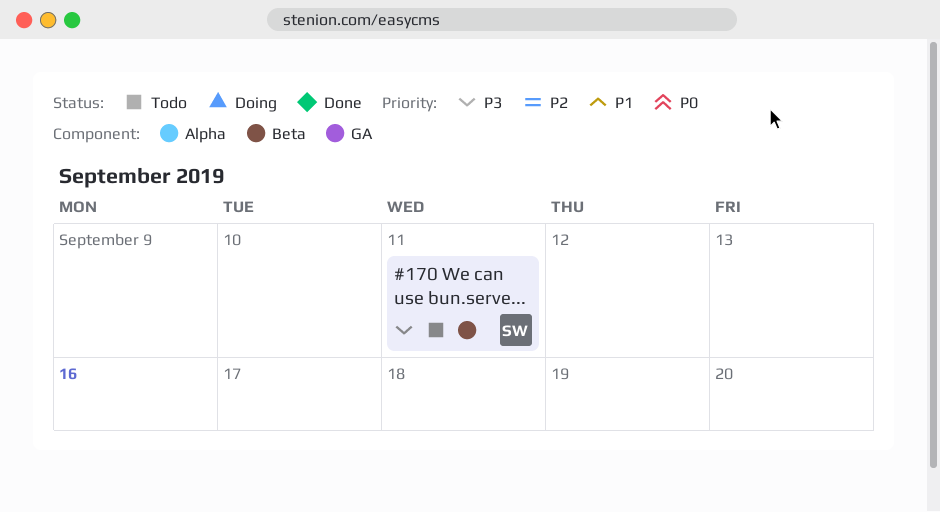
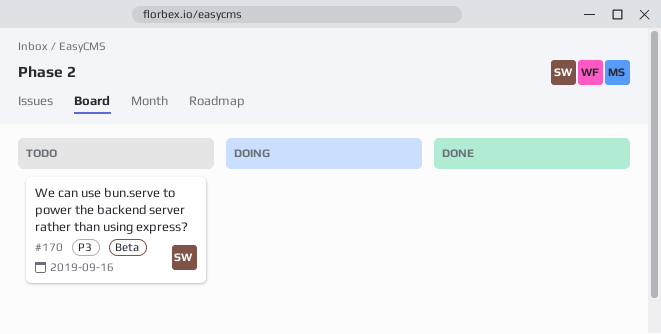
#170, due: Sep 11 -> Sep 16

